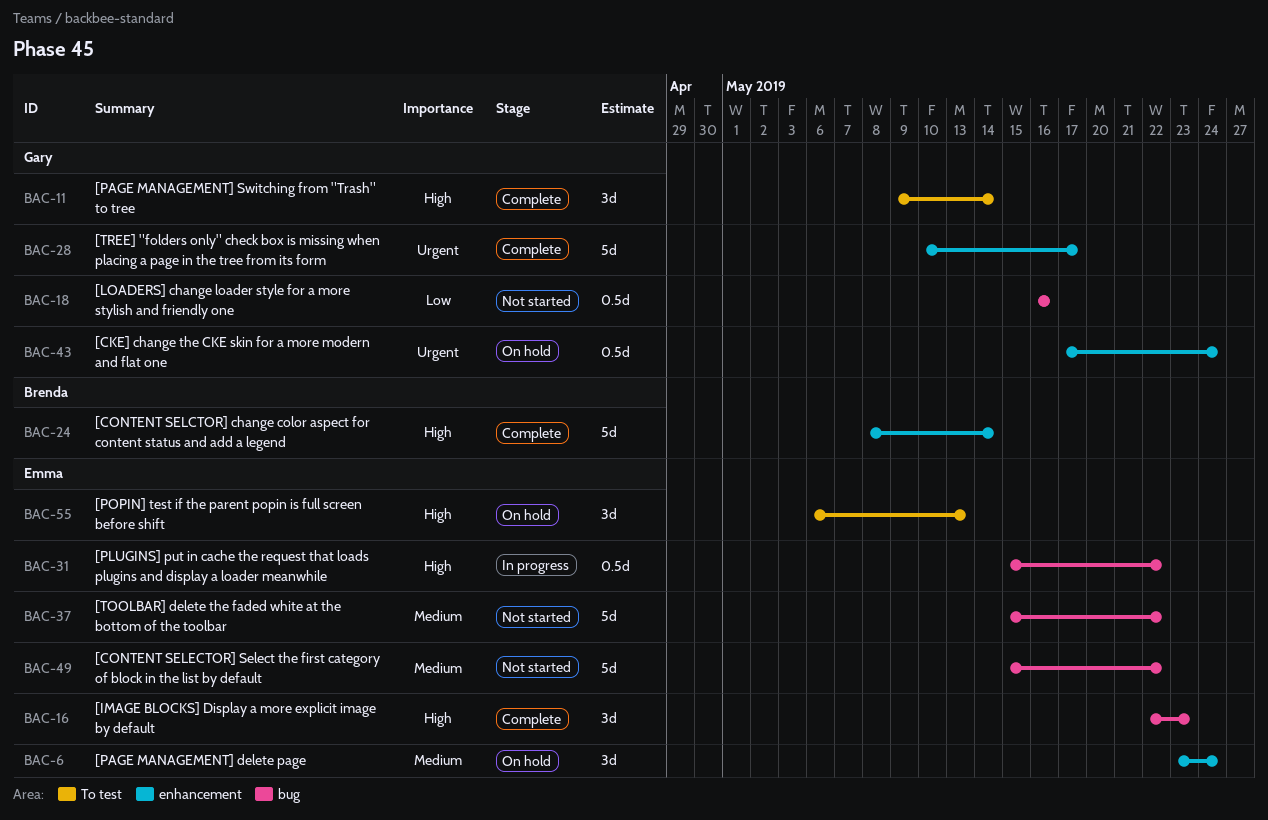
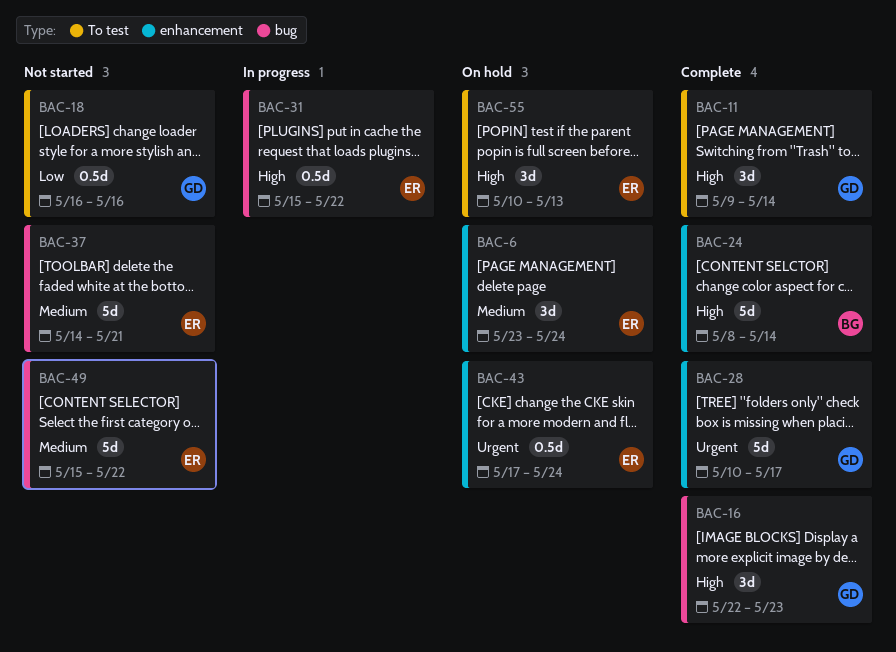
BAC-16, owner: Emma -> Gary
BAC-18, label: bug -> To test
BAC-37, start: May 15 -> May 14
BAC-37, due: May 22 -> May 21
BAC-43, owner: Gary -> Emma
BAC-55, start: May 6 -> May 10

